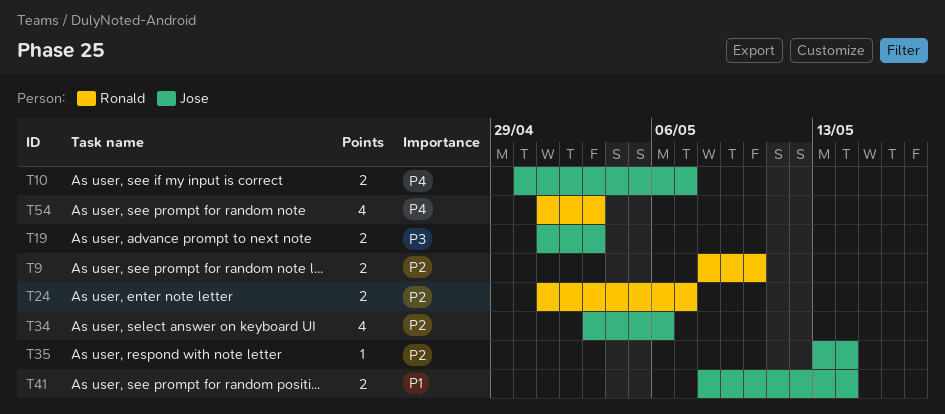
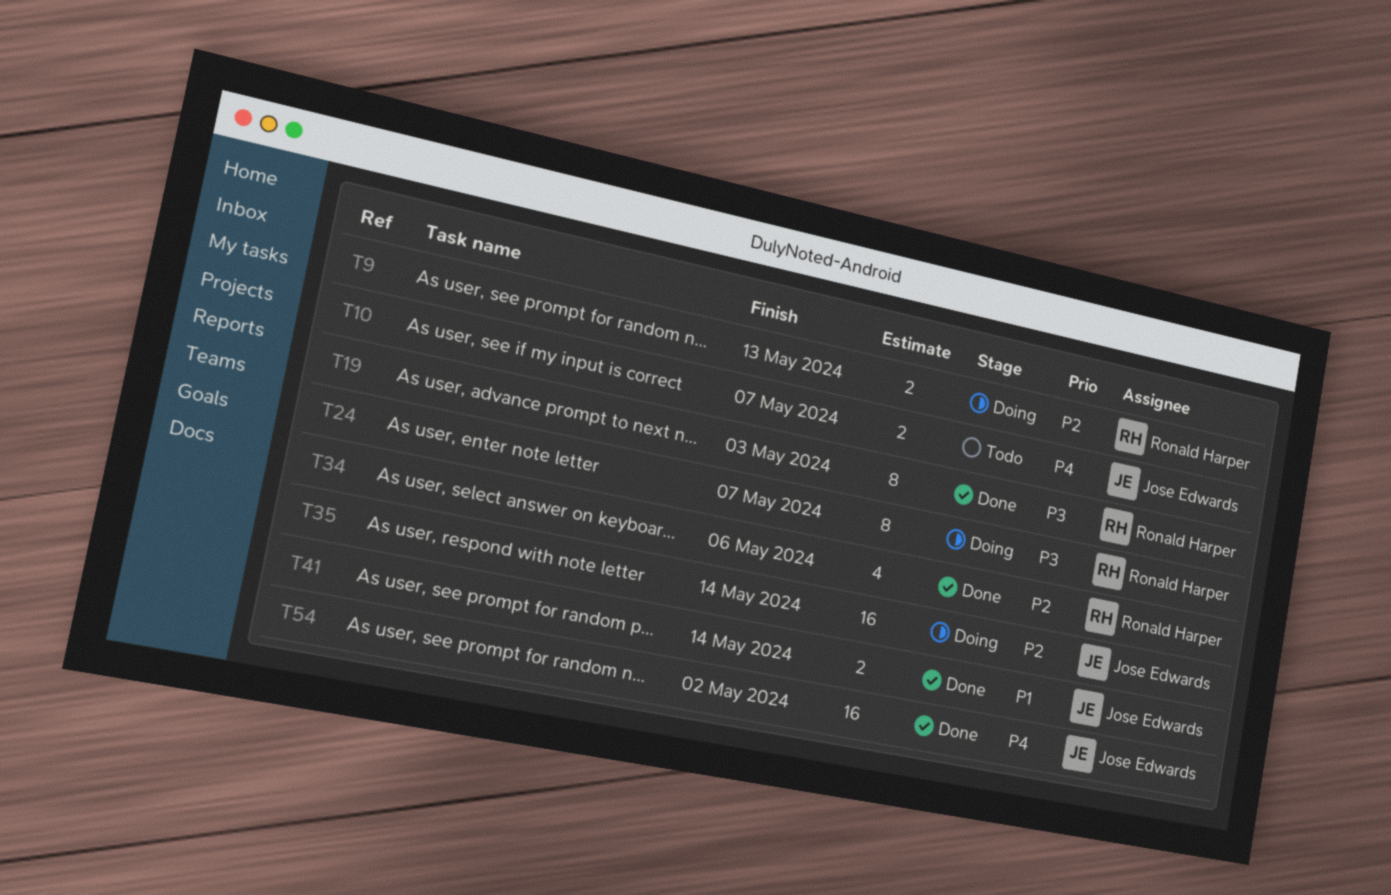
T9, due: May 10 -> May 13
T19, owner: Jose Edwards -> Ronald Harper
T19, estimate: 2 -> 8
T24, priority: P2 -> P3
T24, estimate: 2 -> 8
T34, owner: Jose Edwards -> Ronald Harper
T35, estimate: 1 -> 16
T54, owner: Ronald Harper -> Jose Edwards
T54, estimate: 4 -> 16
T54, due: May 3 -> May 2

